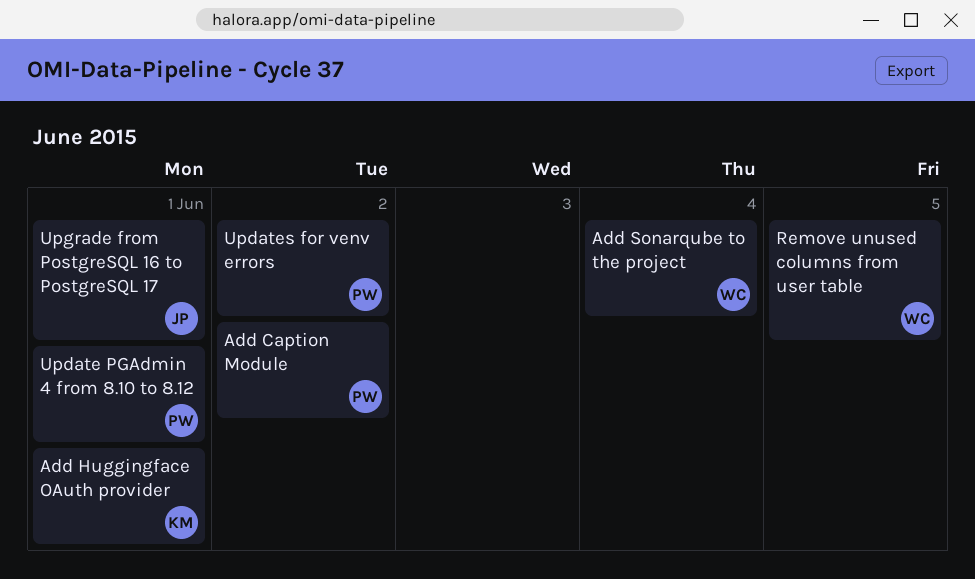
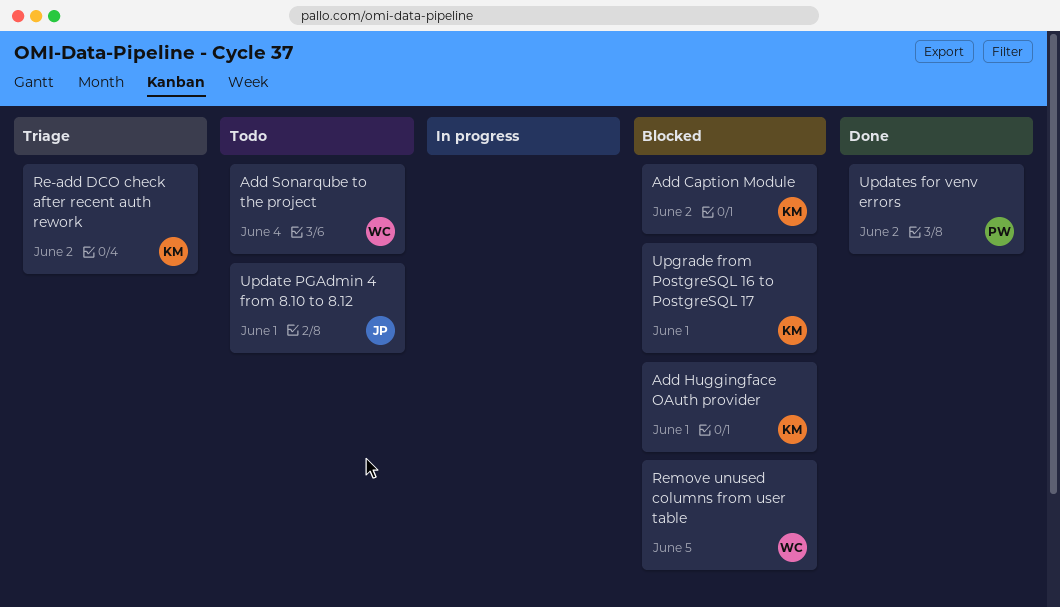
Add Caption Module, owner: PW -> KM
Re-add DCO check after recent auth rework: none -> present
Update PGAdmin 4 from 8.10 to 8.12, owner: PW -> JP
Upgrade from PostgreSQL 16 to PostgreSQL 17, owner: JP -> KM

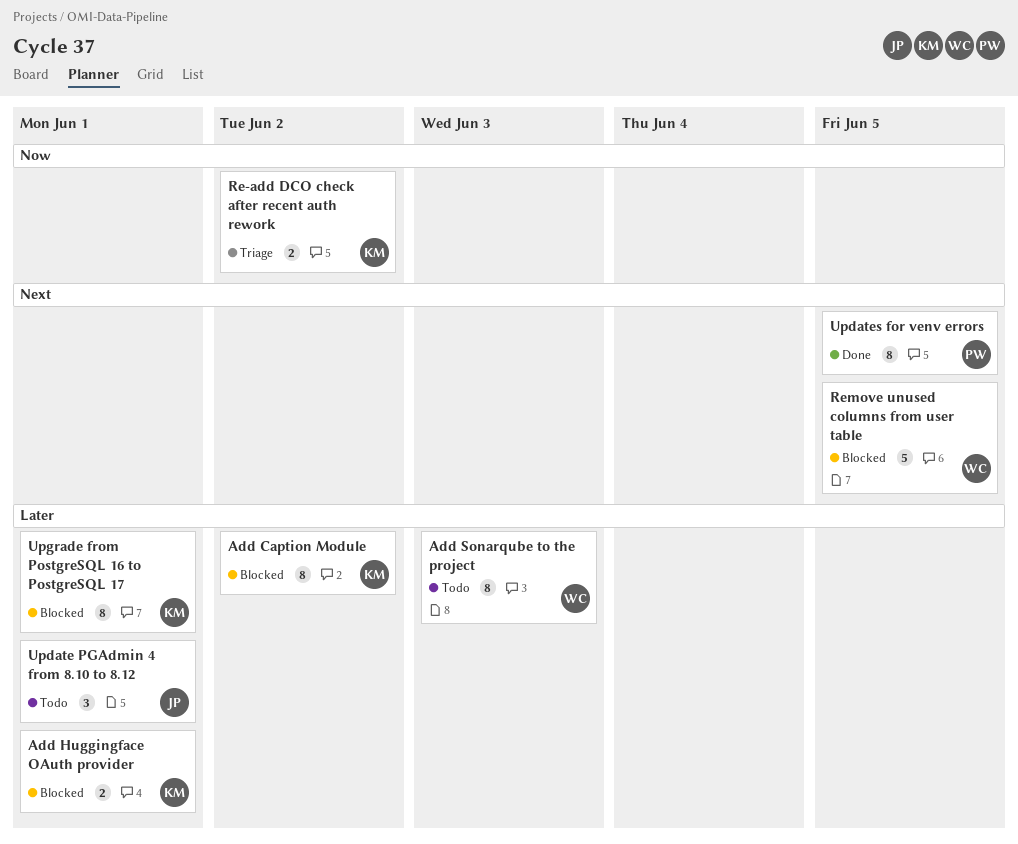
Add Sonarqube to the project, due: Jun 4 -> Jun 3
Updates for venv errors, due: Jun 2 -> Jun 5

